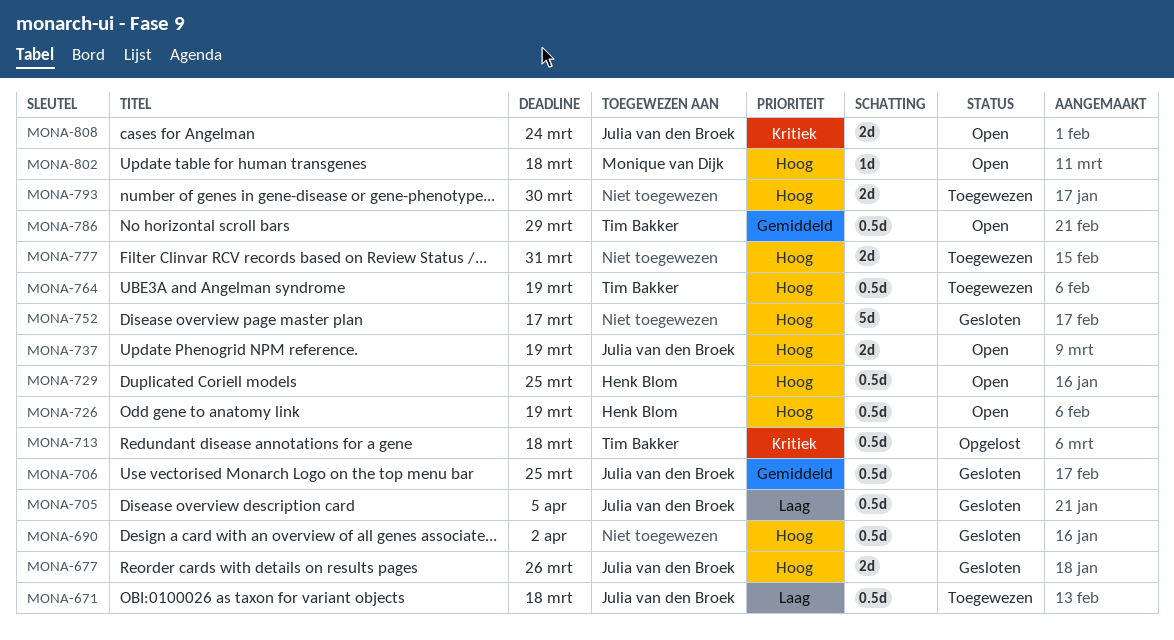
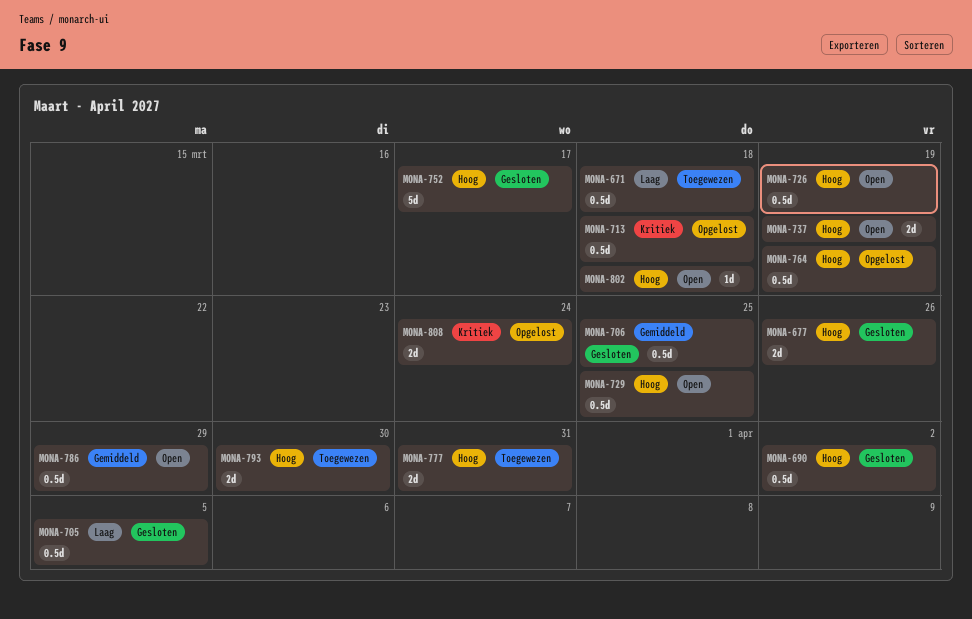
MONA-764, status: Toegewezen -> Opgelost
MONA-808, status: Open -> Opgelost

